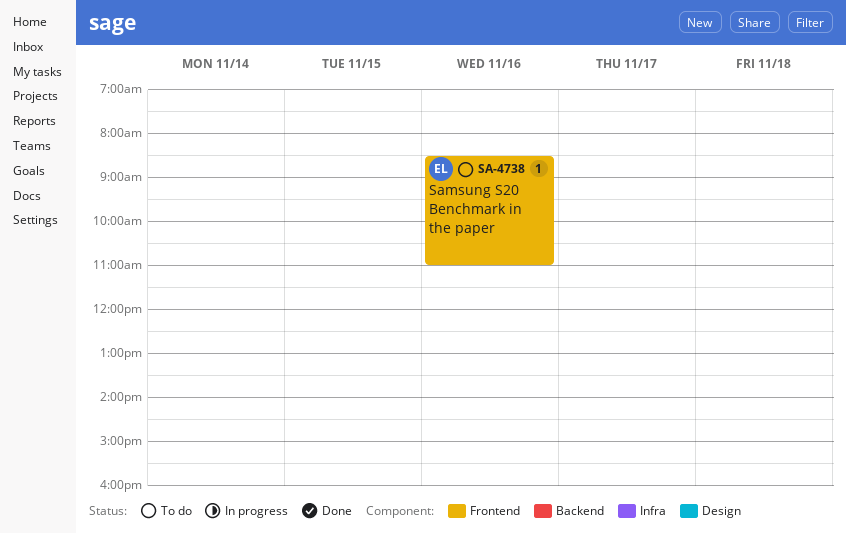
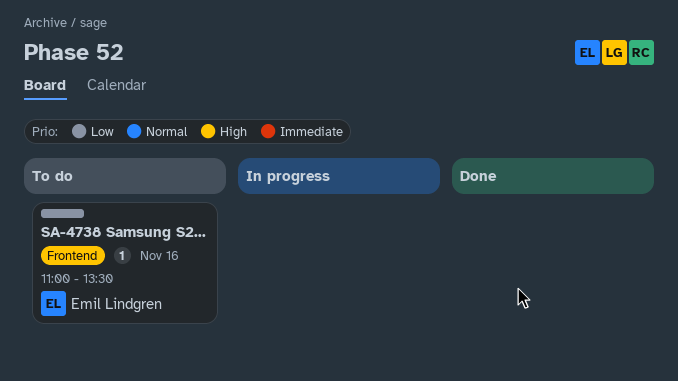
SA-4738, begins: 08:30 -> 11:00
SA-4738, ends: 11:00 -> 13:30

